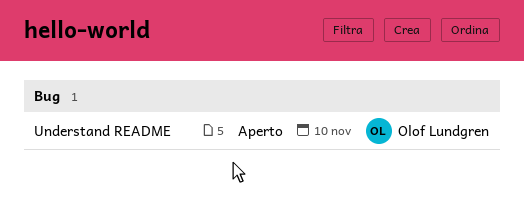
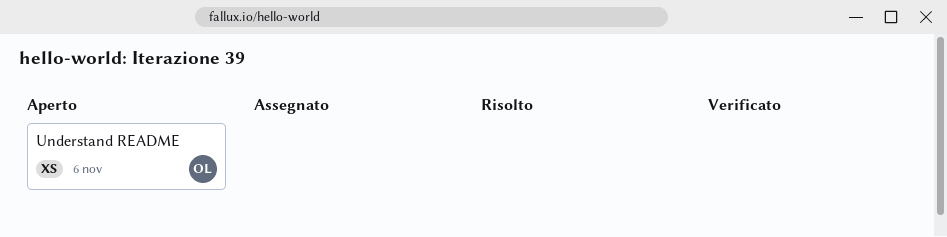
Understand README, due: Nov 10 -> Nov 6

